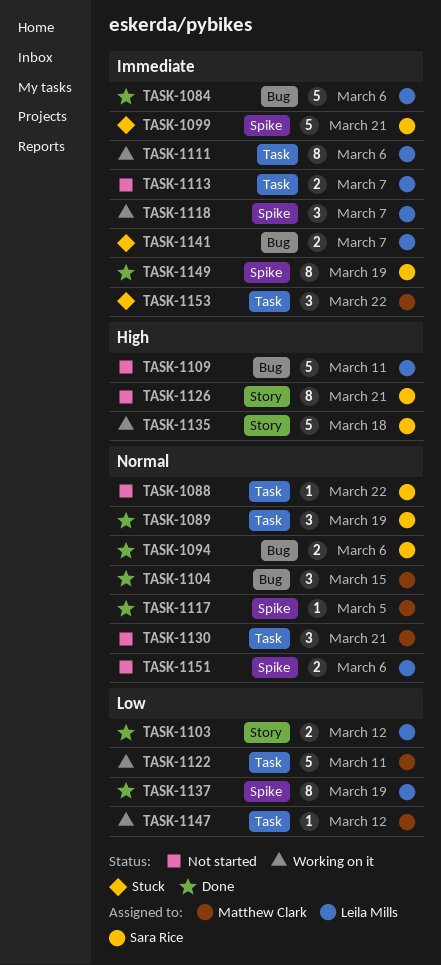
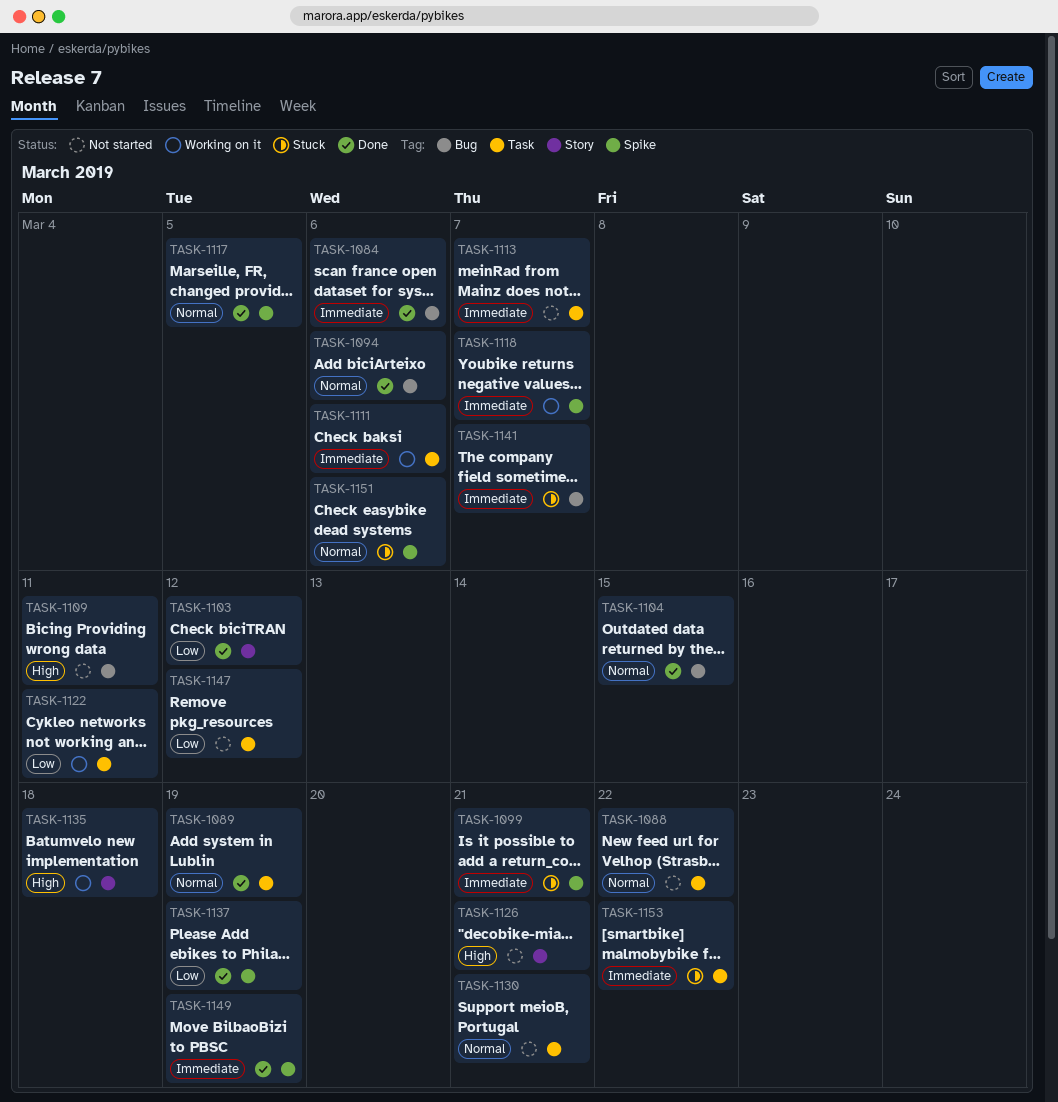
TASK-1147, status: Working on it -> Not started
TASK-1151, status: Not started -> Stuck

